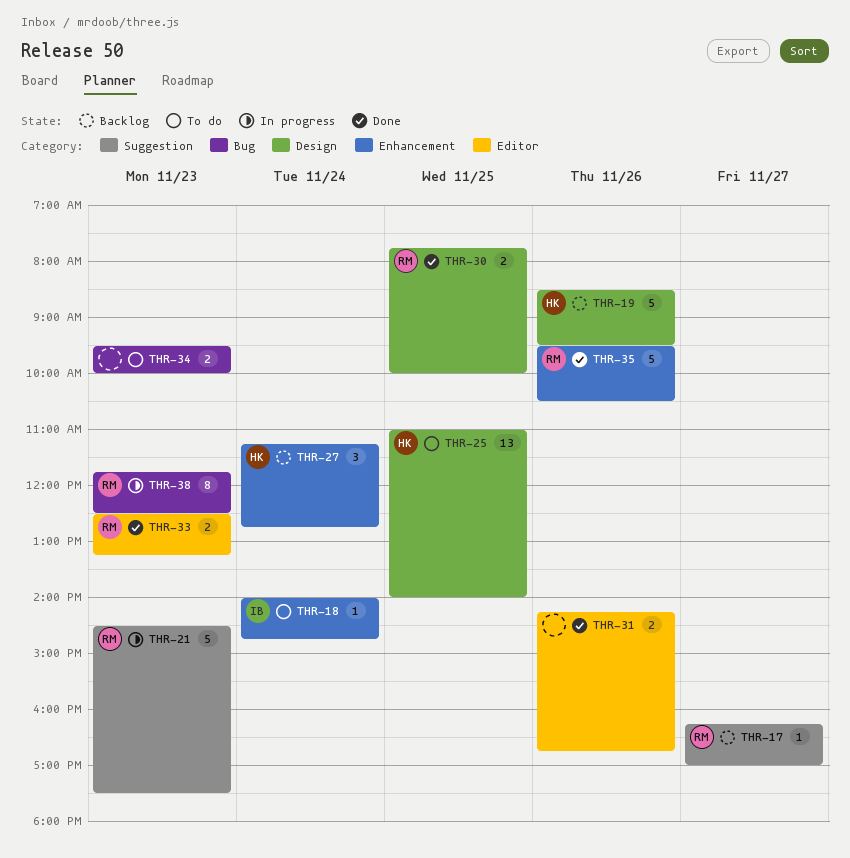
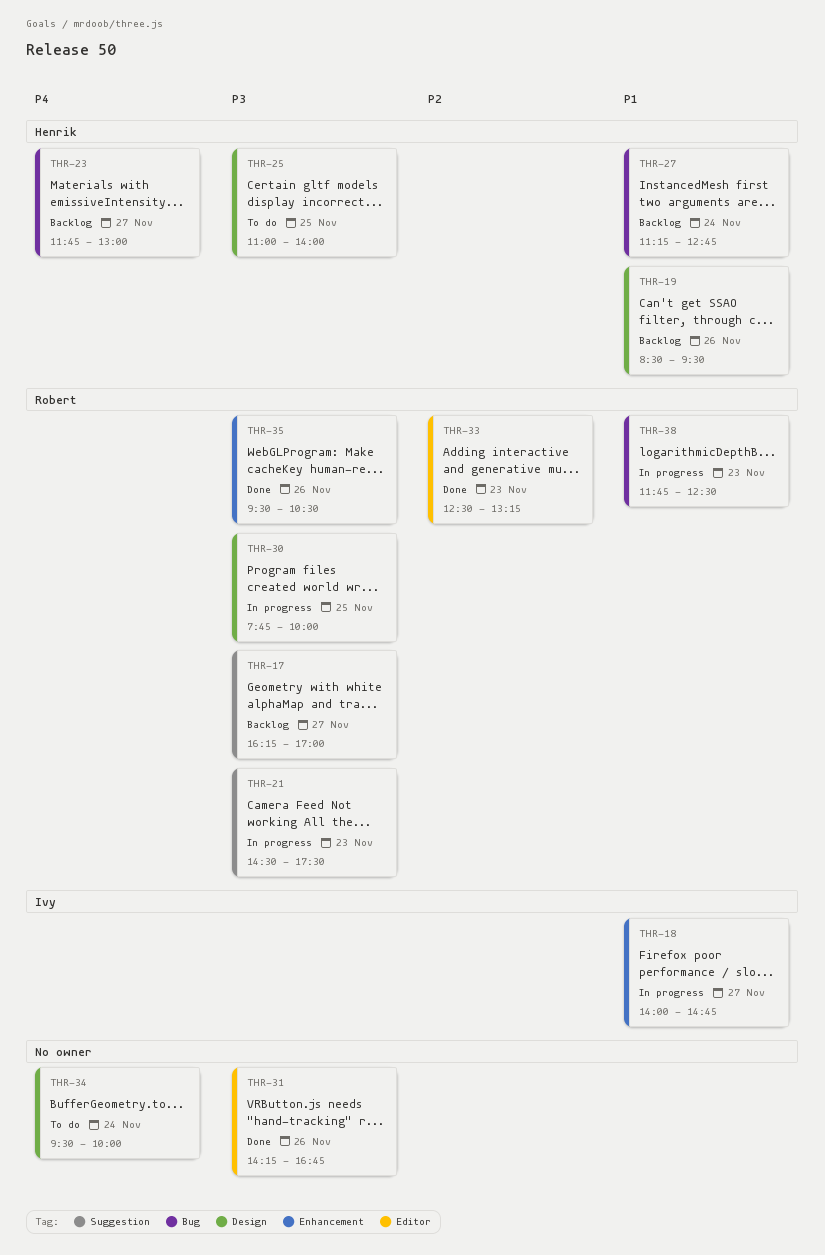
THR-18, status: To do -> In progress
THR-18, day: Nov 24 -> Nov 27
THR-23: none -> present
THR-27, label: Enhancement -> Bug
THR-30, status: Done -> In progress
THR-34, label: Bug -> Design
THR-34, day: Nov 23 -> Nov 24

